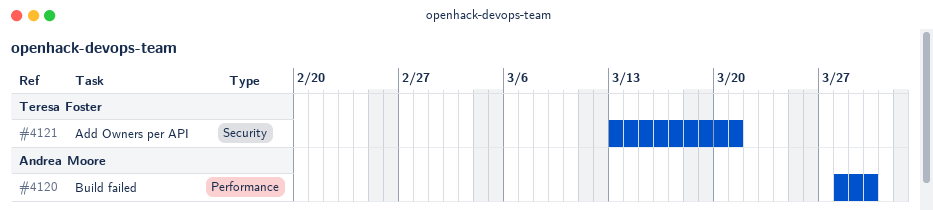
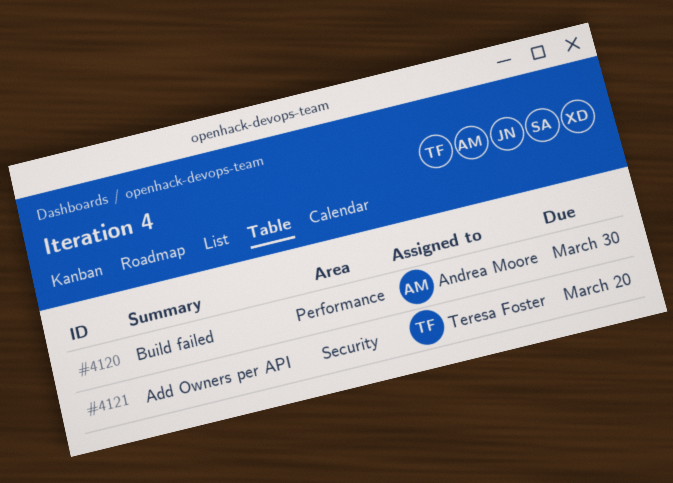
#4121, due: Mar 21 -> Mar 20

